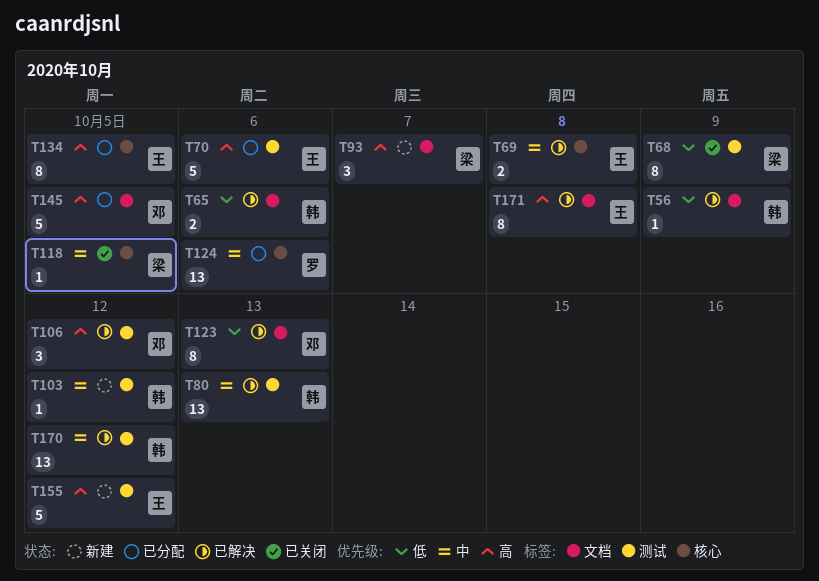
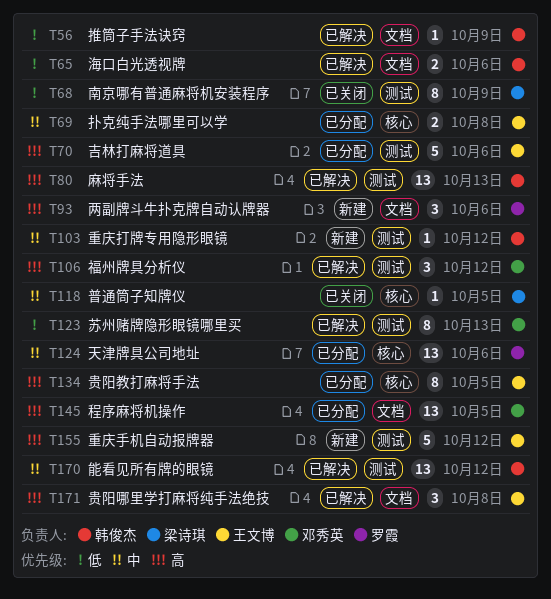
T69, status: 已解决 -> 已分配
T80, priority: 中 -> 高
T93, owner: 梁诗琪 -> 罗霞
T93, due: Oct 7 -> Oct 6
T123, label: 文档 -> 测试
T145, estimate: 5 -> 13
T171, estimate: 8 -> 3

